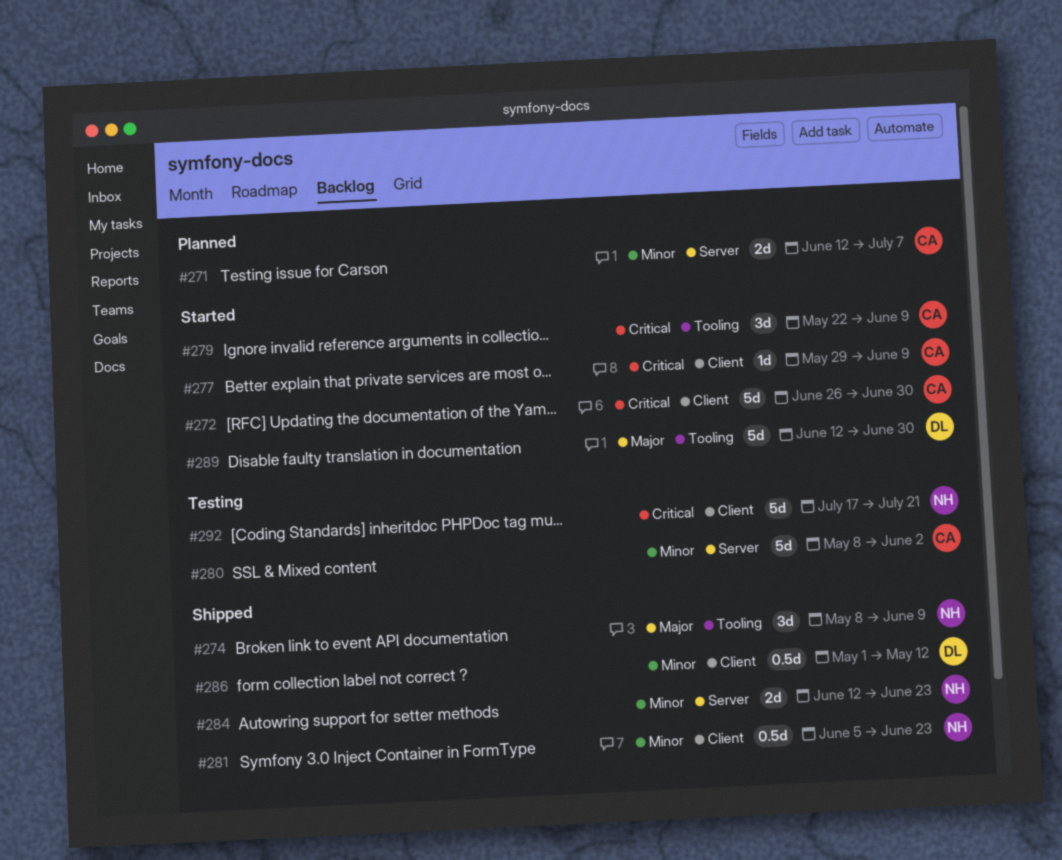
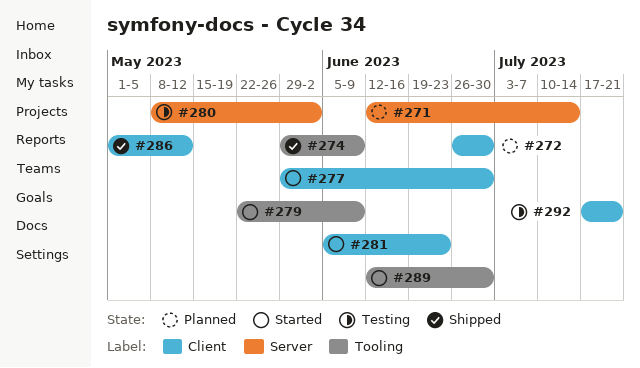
#271, due: Jul 7 -> Jul 14
#272, status: Started -> Planned
#274, start: May 8 -> May 29
#277, due: Jun 9 -> Jun 30
#281, status: Shipped -> Started
#284: present -> none

